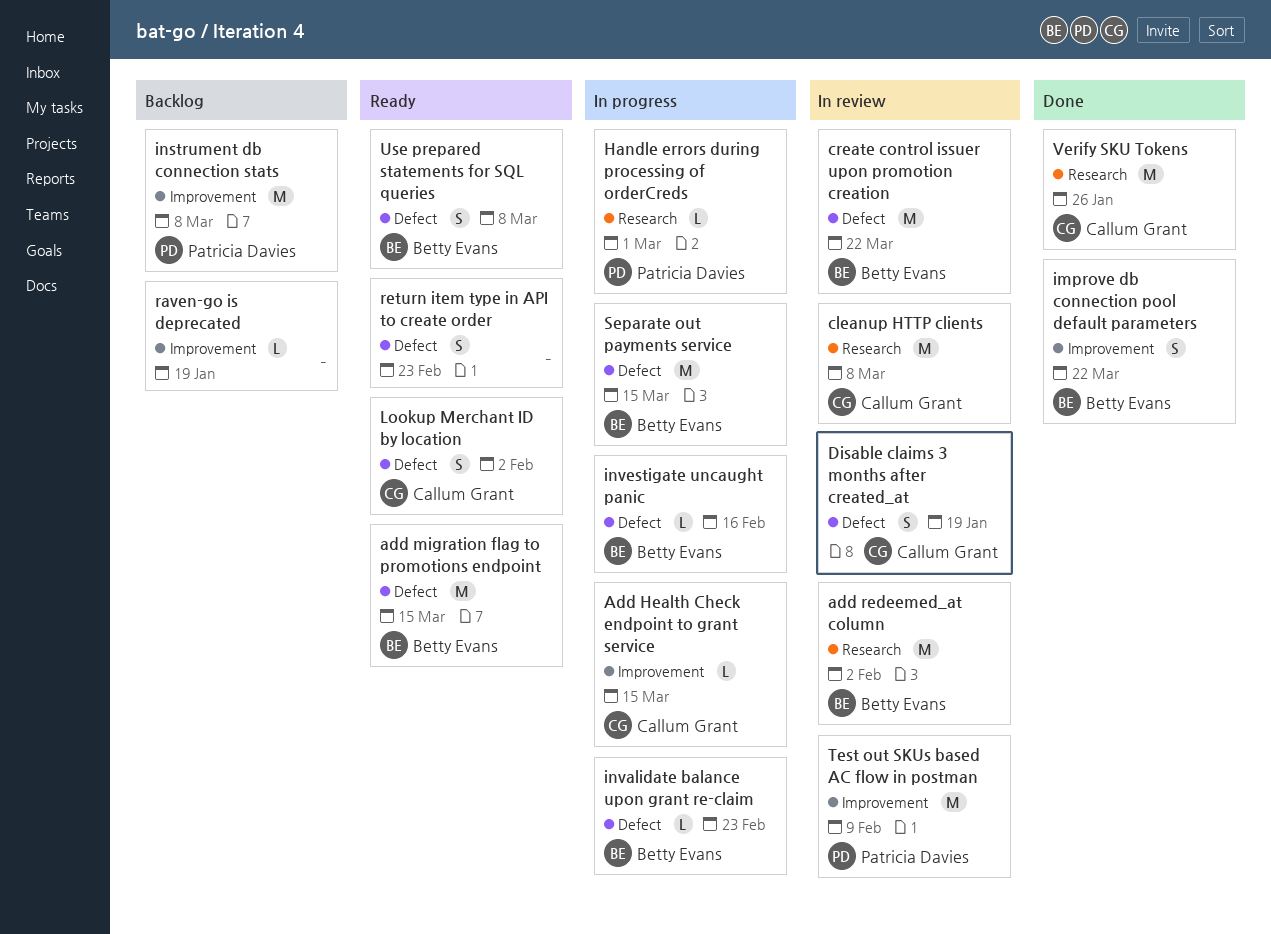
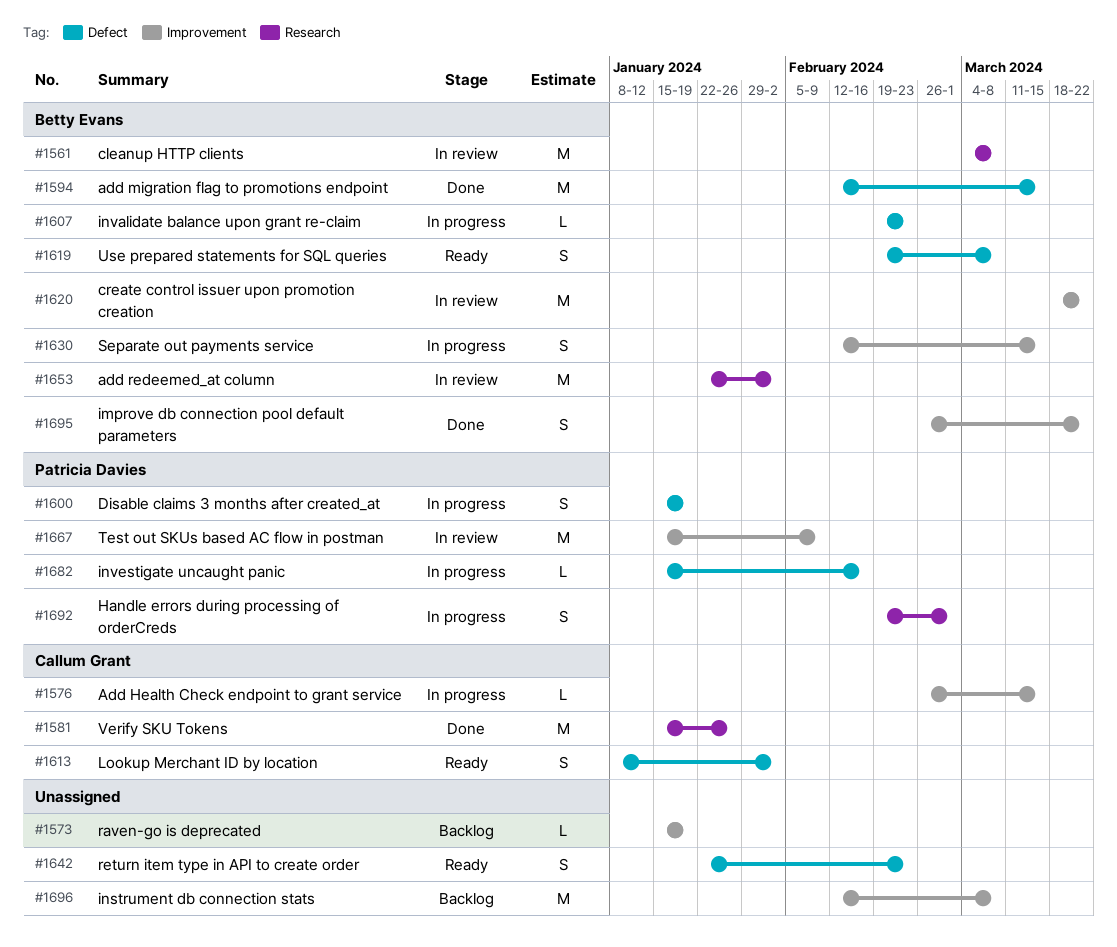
add migration flag to promotions endpoint, status: Ready -> Done
cleanup HTTP clients, owner: Callum Grant -> Betty Evans
create control issuer upon promotion creation, label: Defect -> Improvement
Disable claims 3 months after created_at, status: In review -> In progress
Disable claims 3 months after created_at, owner: Callum Grant -> Patricia Davies
Handle errors during processing of orderCreds, estimate: L -> S
instrument db connection stats, owner: Patricia Davies -> none
investigate uncaught panic, owner: Betty Evans -> Patricia Davies
Separate out payments service, label: Defect -> Improvement
Separate out payments service, estimate: M -> S

